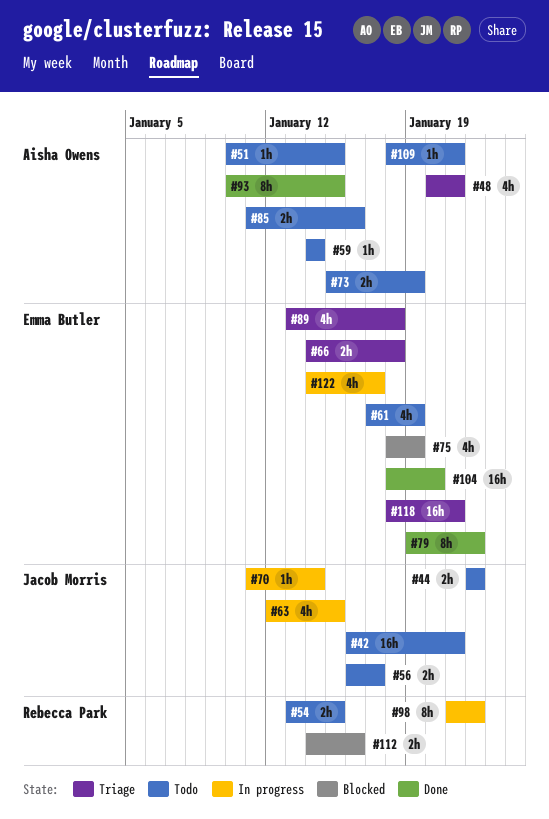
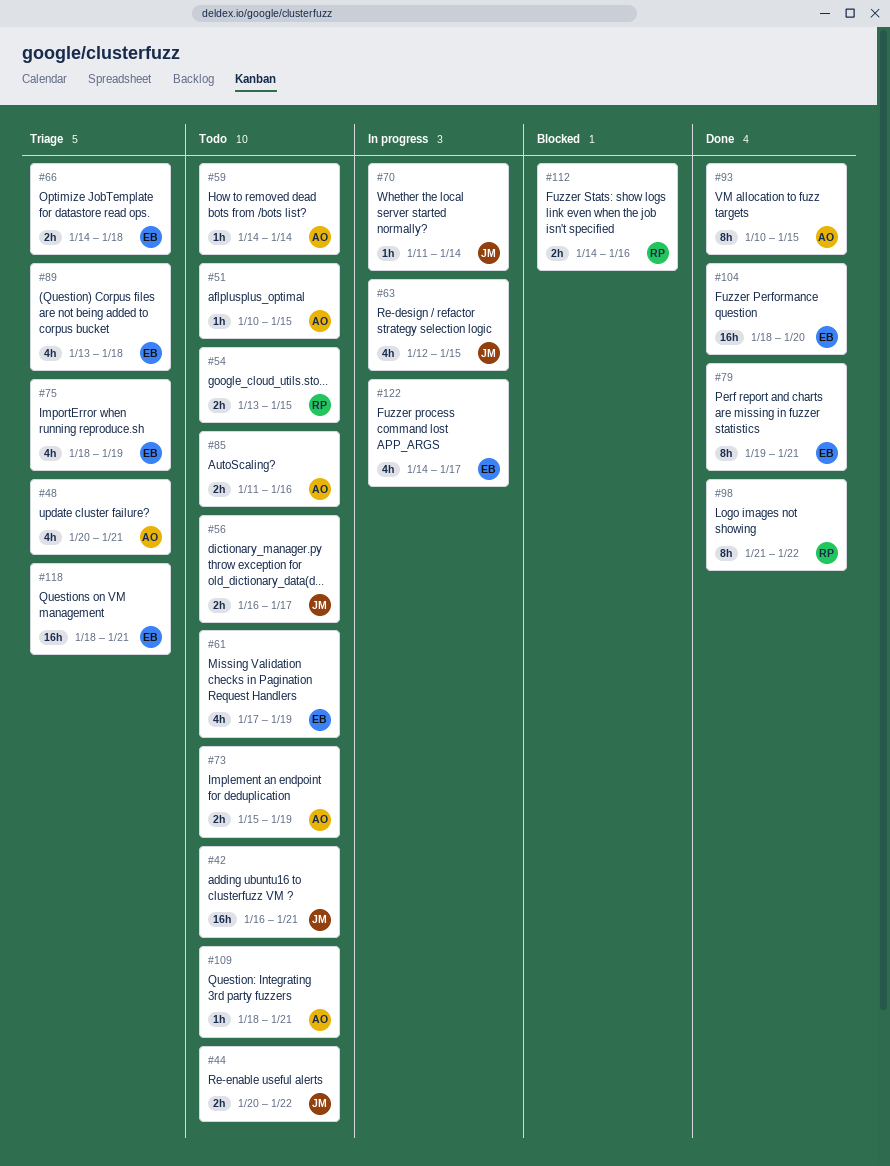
#44, start: Jan 22 -> Jan 20
#75, status: Blocked -> Triage
#79, due: Jan 22 -> Jan 21
#98, status: In progress -> Done

